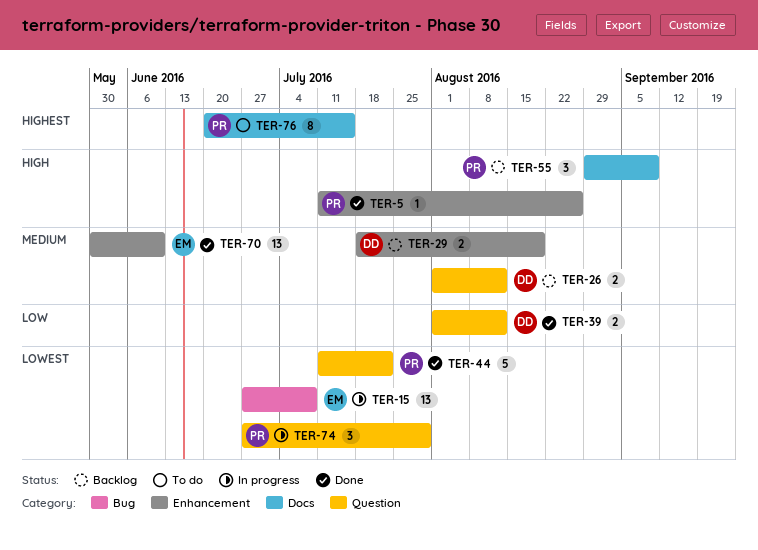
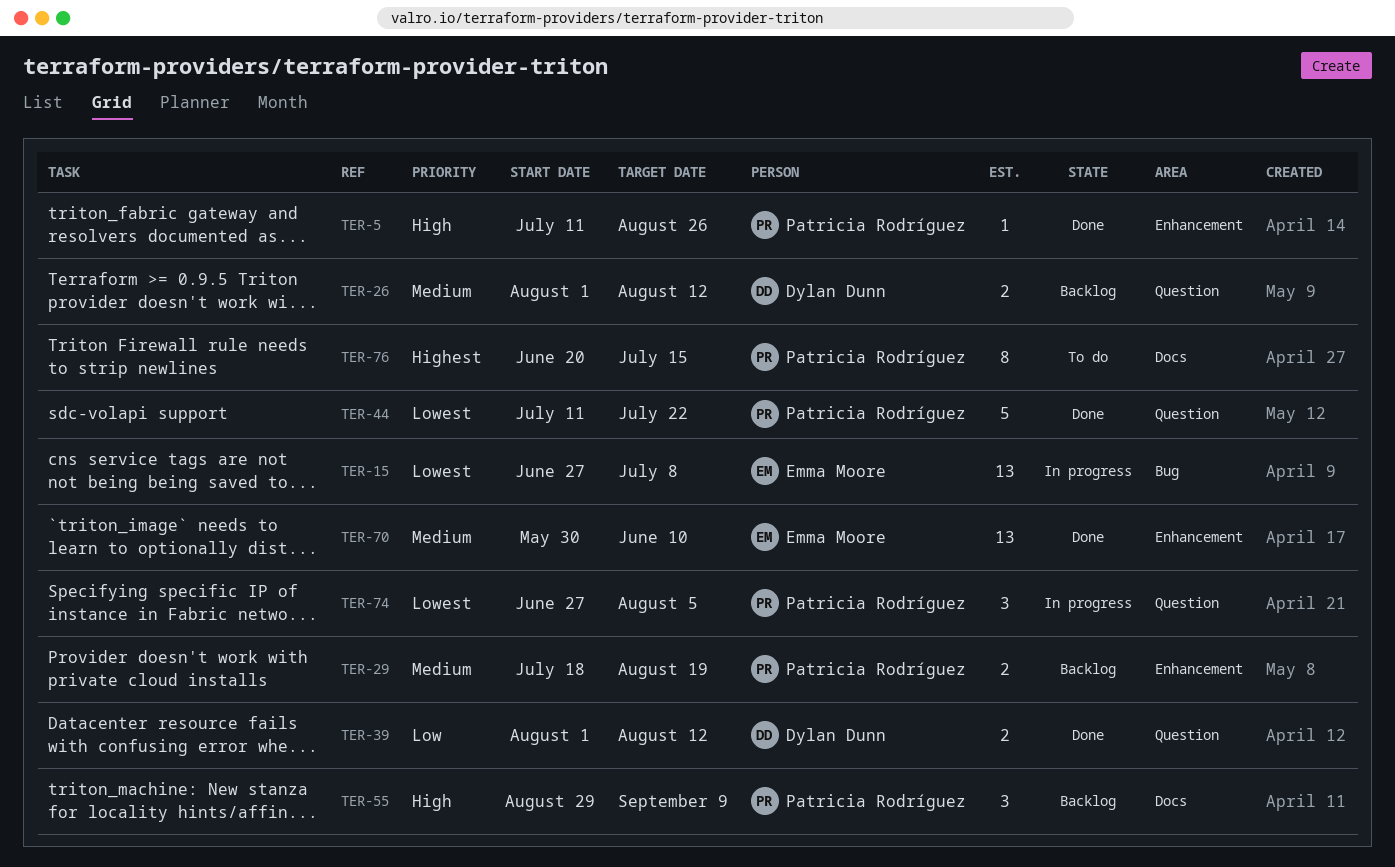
TER-29, owner: Dylan Dunn -> Patricia Rodríguez
TER-74, due: Jul 29 -> Aug 5

